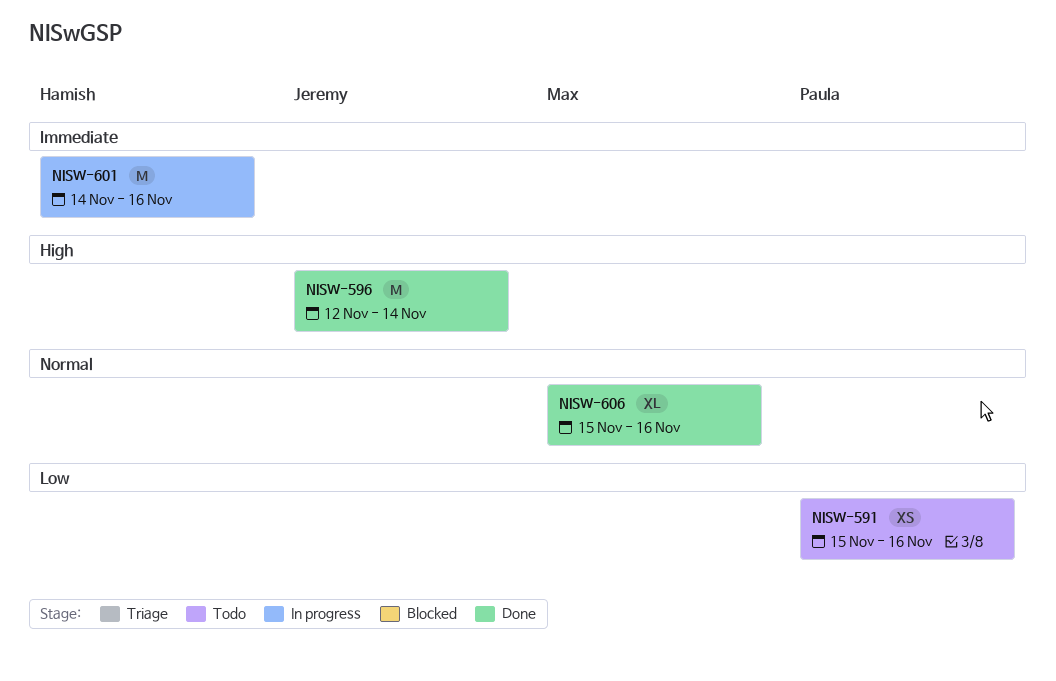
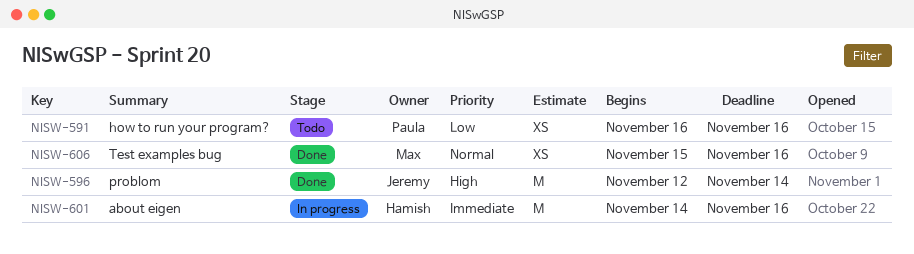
NISW-591, start: Nov 15 -> Nov 16
NISW-606, estimate: XL -> XS

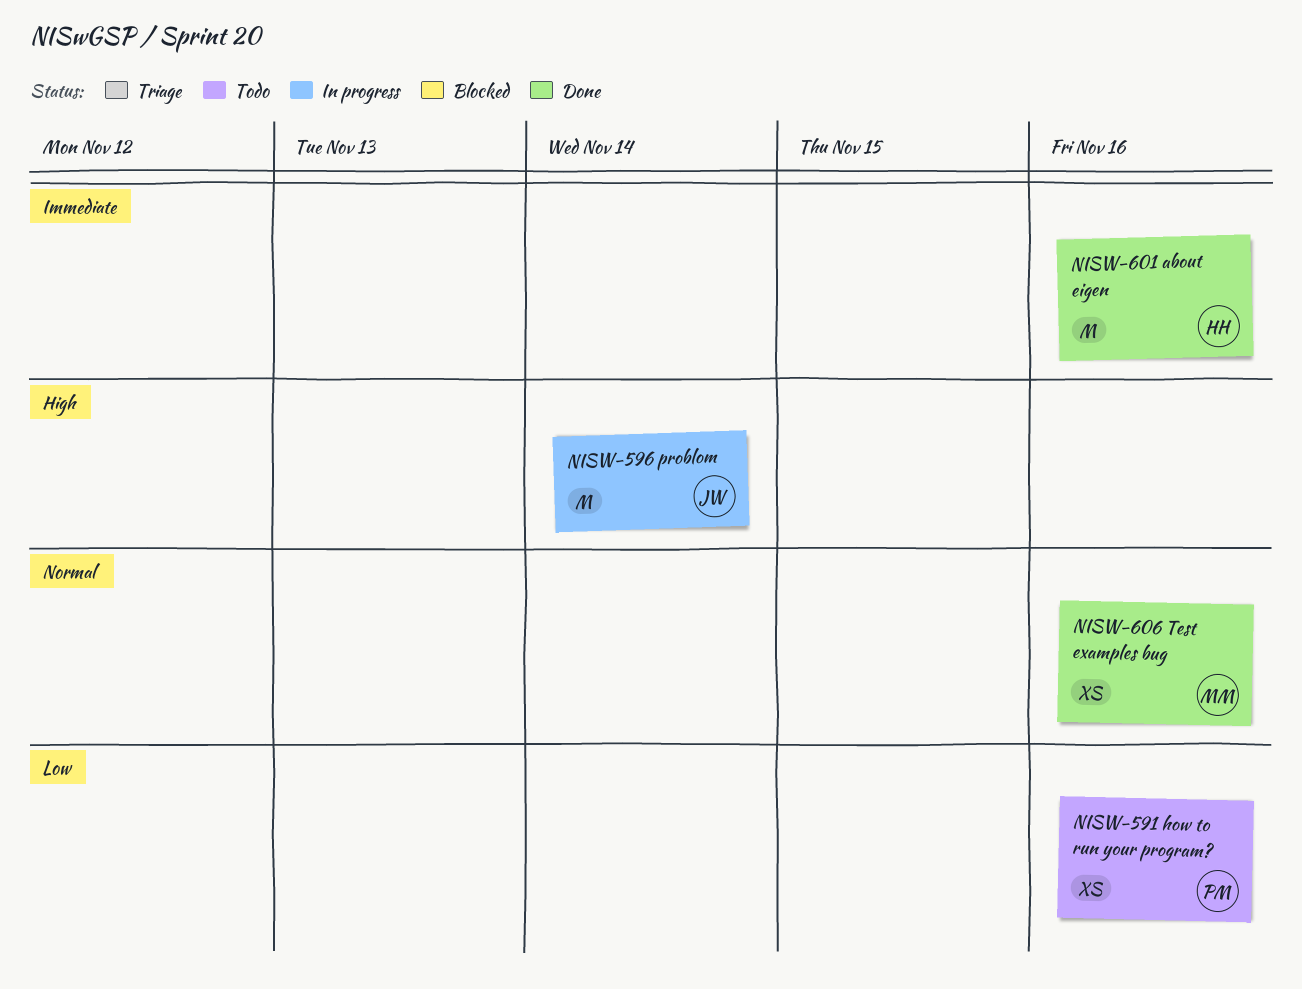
NISW-596, status: Done -> In progress
NISW-601, status: In progress -> Done

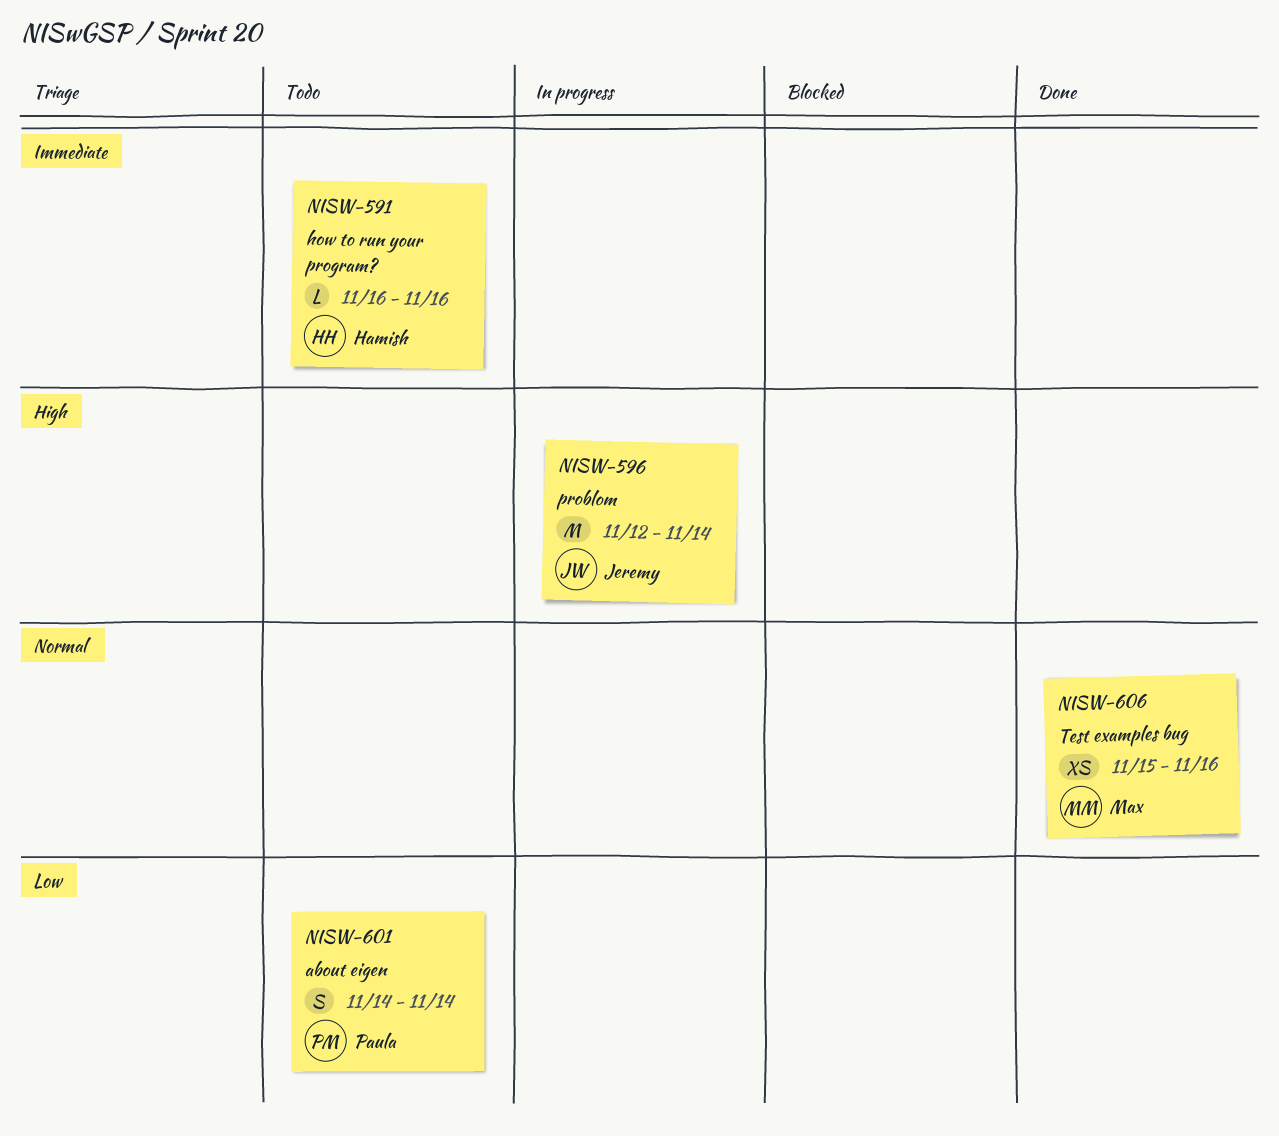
NISW-591, owner: Paula -> Hamish
NISW-591, priority: Low -> Immediate
NISW-591, estimate: XS -> L
NISW-601, status: Done -> Todo
NISW-601, owner: Hamish -> Paula
NISW-601, priority: Immediate -> Low
NISW-601, estimate: M -> S
NISW-601, due: Nov 16 -> Nov 14

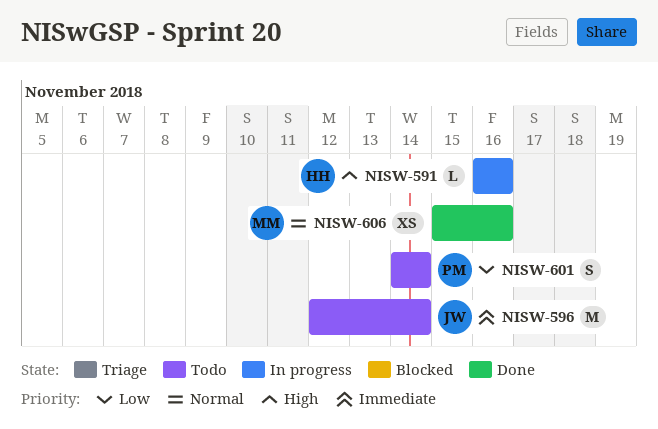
NISW-591, status: Todo -> In progress
NISW-591, priority: Immediate -> High
NISW-596, status: In progress -> Todo
NISW-596, priority: High -> Immediate

